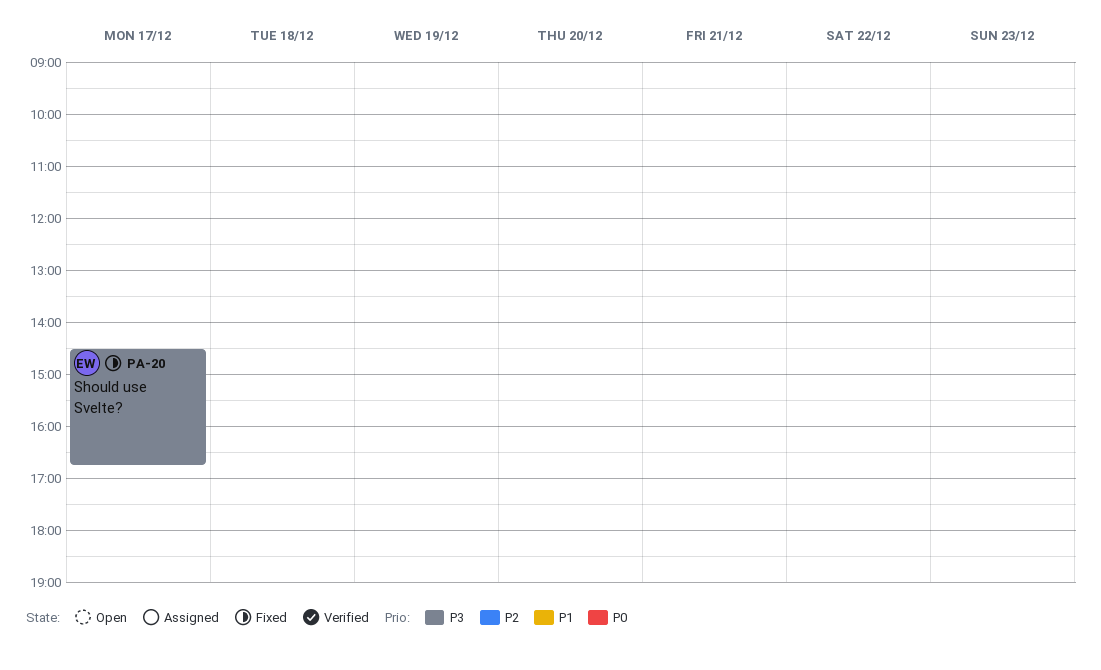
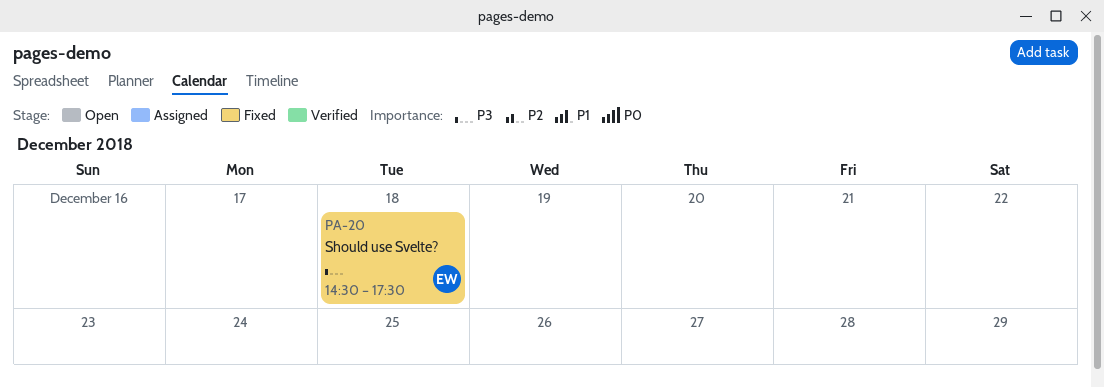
PA-20, day: Dec 17 -> Dec 18
PA-20, ends: 16:45 -> 17:30

